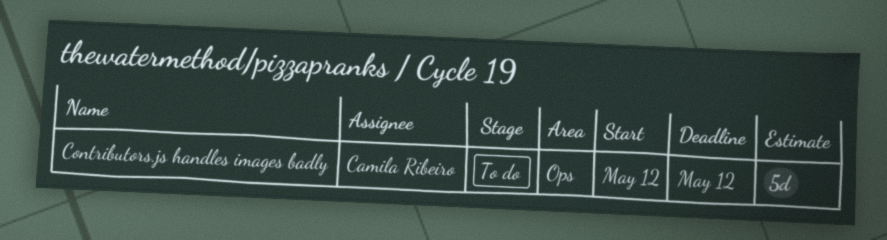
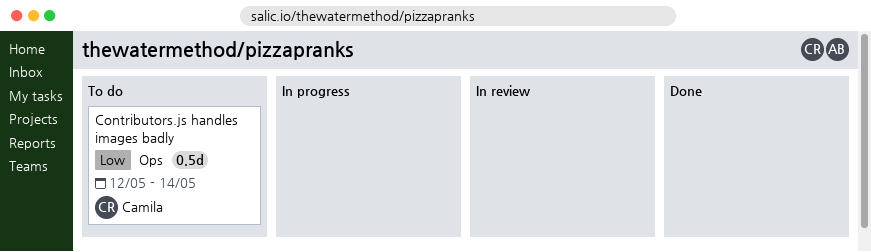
Contributors.js handles images badly, estimate: 5d -> 0.5d
Contributors.js handles images badly, due: May 12 -> May 14

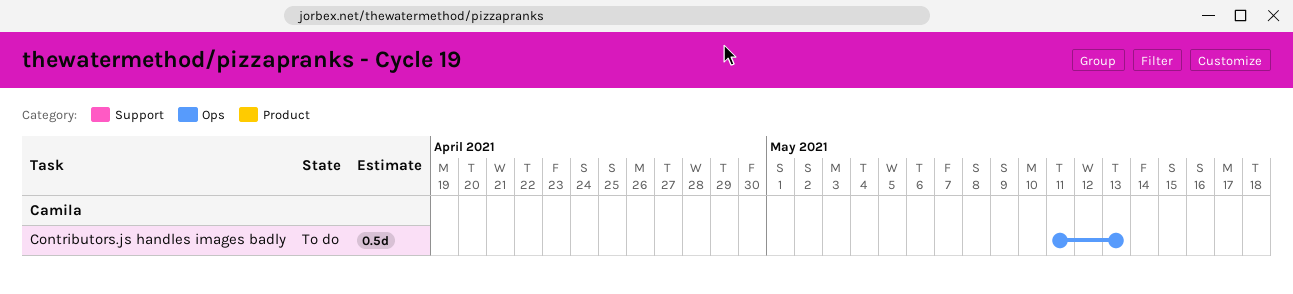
Contributors.js handles images badly, start: May 12 -> May 11
Contributors.js handles images badly, due: May 14 -> May 13

